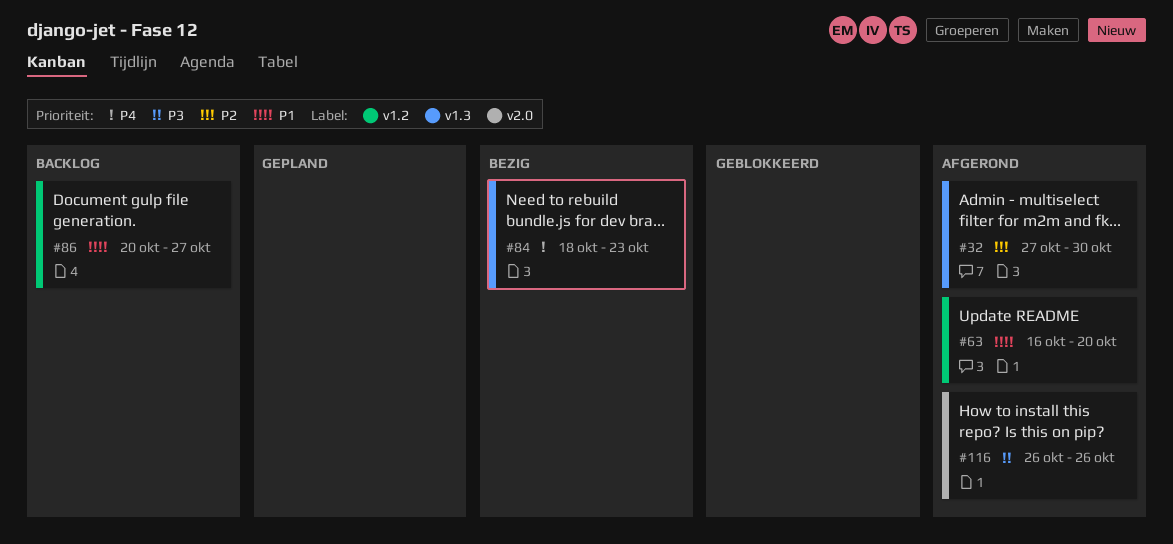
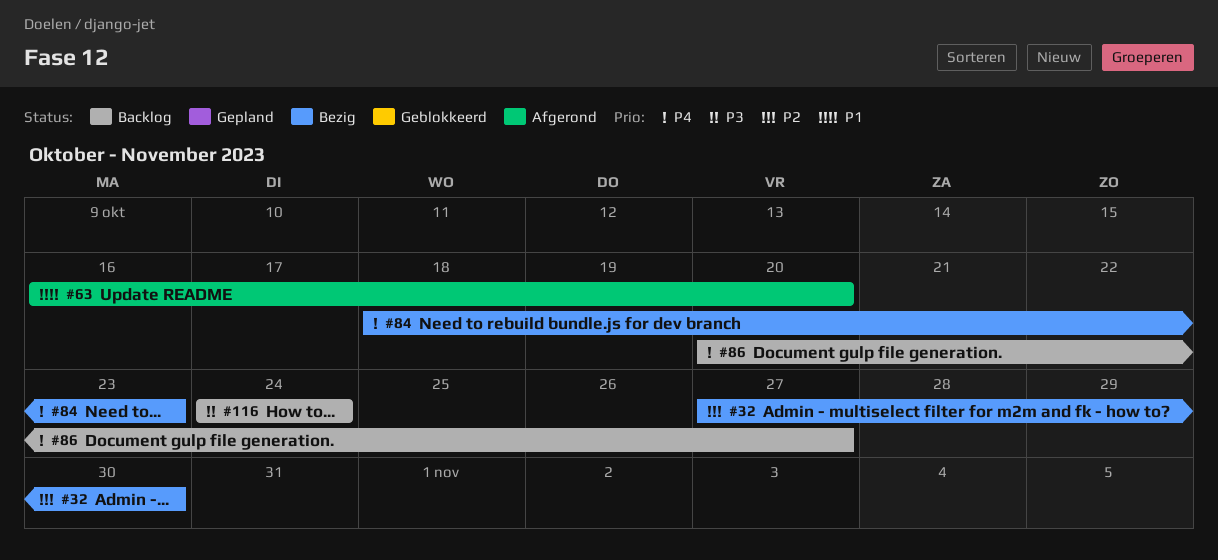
#32, status: Afgerond -> Bezig
#86, priority: P1 -> P4
#116, status: Afgerond -> Backlog
#116, start: Oct 26 -> Oct 24
#116, due: Oct 26 -> Oct 24

